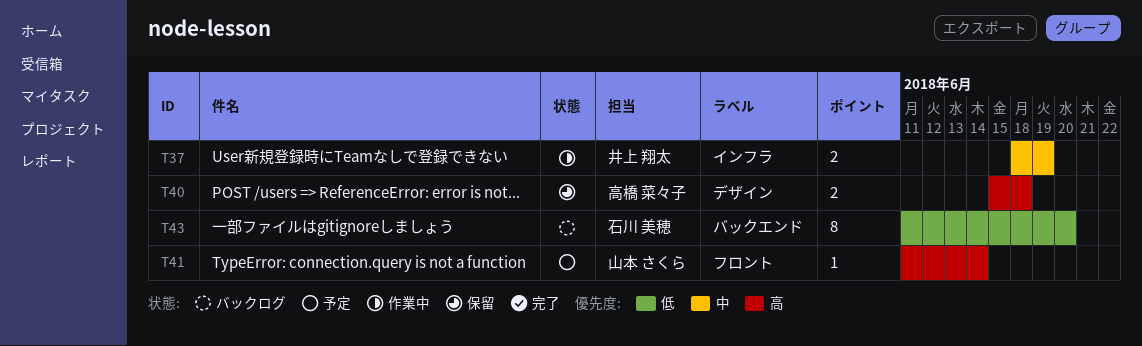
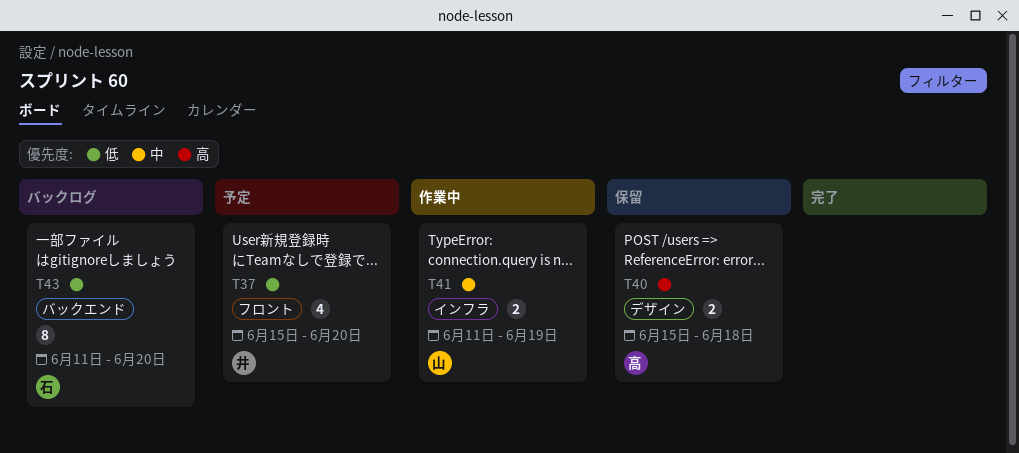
T37, status: 作業中 -> 予定
T37, priority: 中 -> 低
T37, label: インフラ -> フロント
T37, estimate: 2 -> 4
T37, start: Jun 18 -> Jun 15
T37, due: Jun 19 -> Jun 20
T41, status: 予定 -> 作業中
T41, priority: 高 -> 中
T41, label: フロント -> インフラ
T41, estimate: 1 -> 2
T41, due: Jun 14 -> Jun 19

